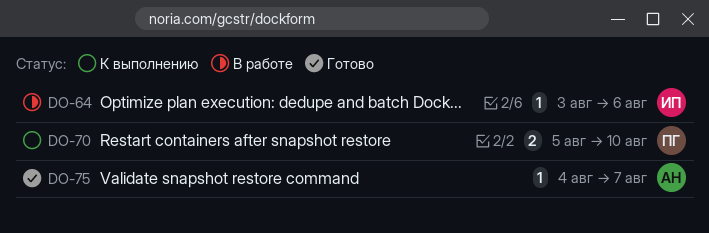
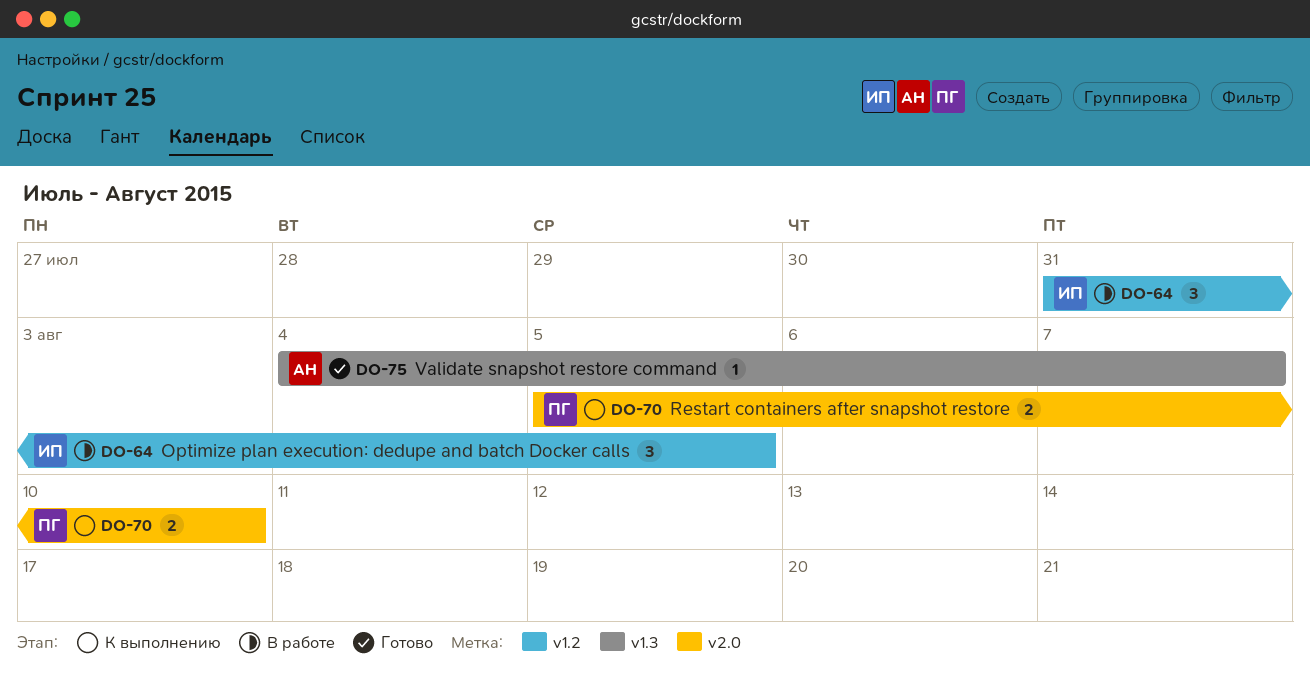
DO-64, estimate: 1 -> 3
DO-64, start: Aug 3 -> Jul 31
DO-64, due: Aug 6 -> Aug 5

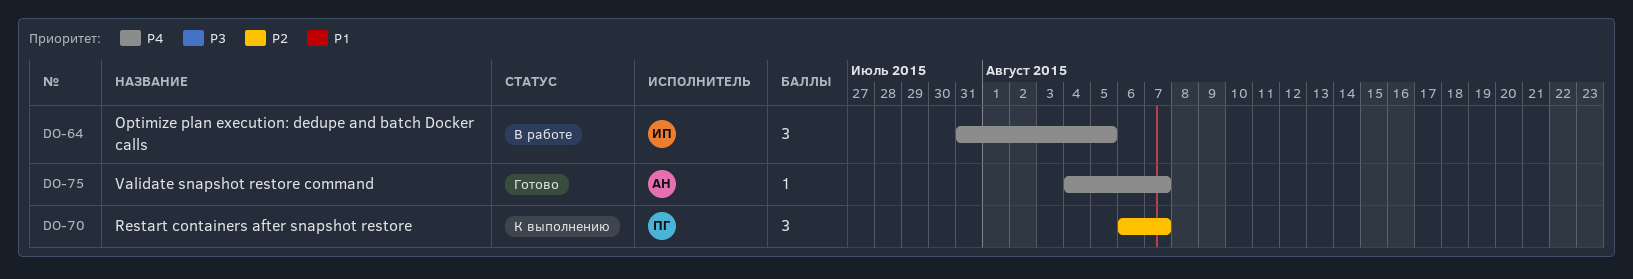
DO-70, estimate: 2 -> 3
DO-70, start: Aug 5 -> Aug 6
DO-70, due: Aug 10 -> Aug 7

